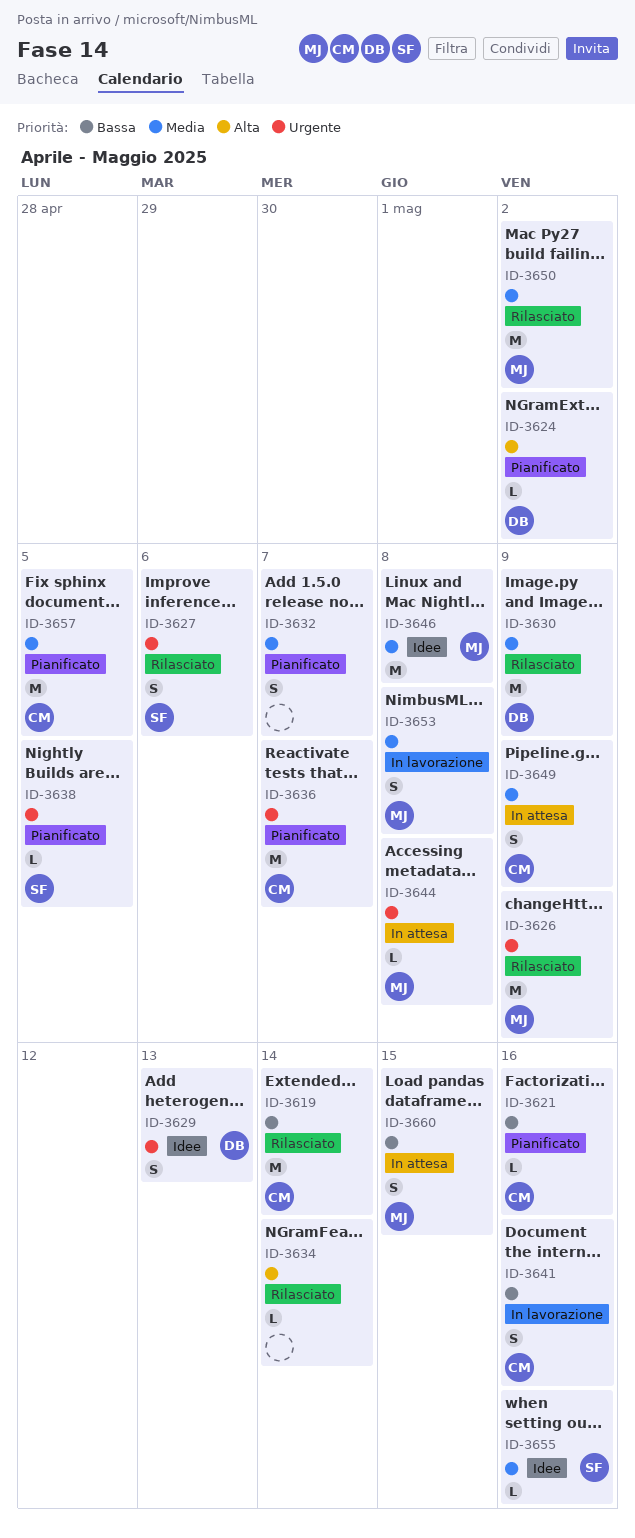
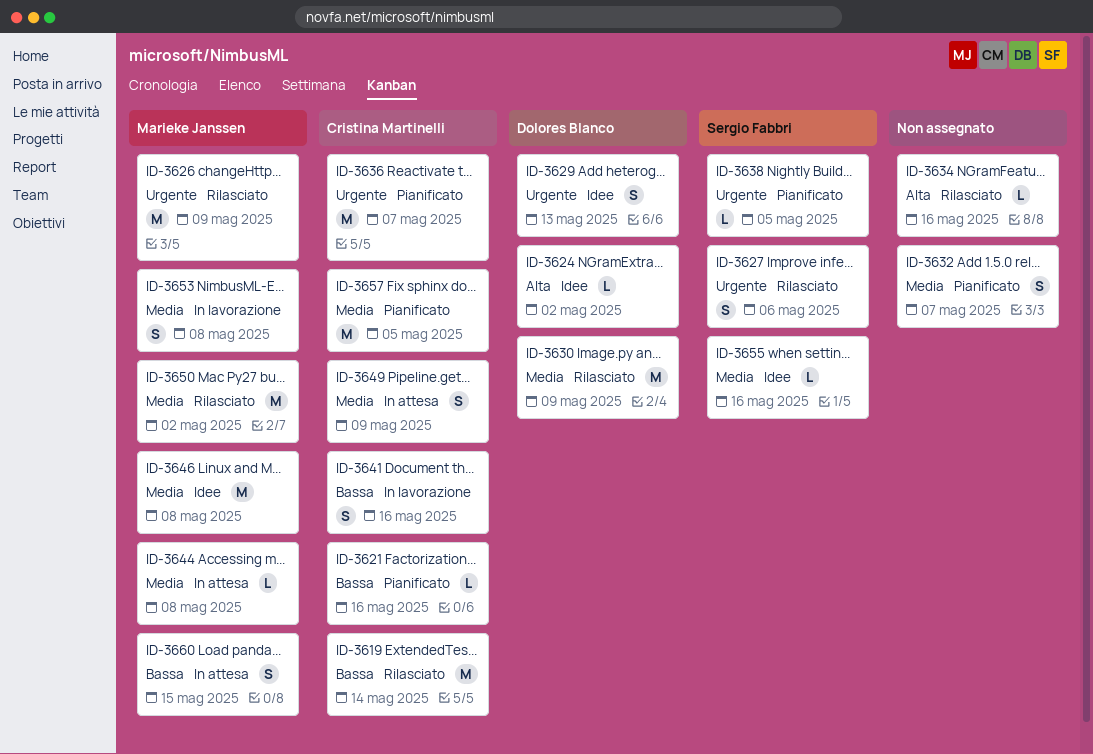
ID-3624, status: Pianificato -> Idee
ID-3634, due: May 14 -> May 16
ID-3644, priority: Urgente -> Media

